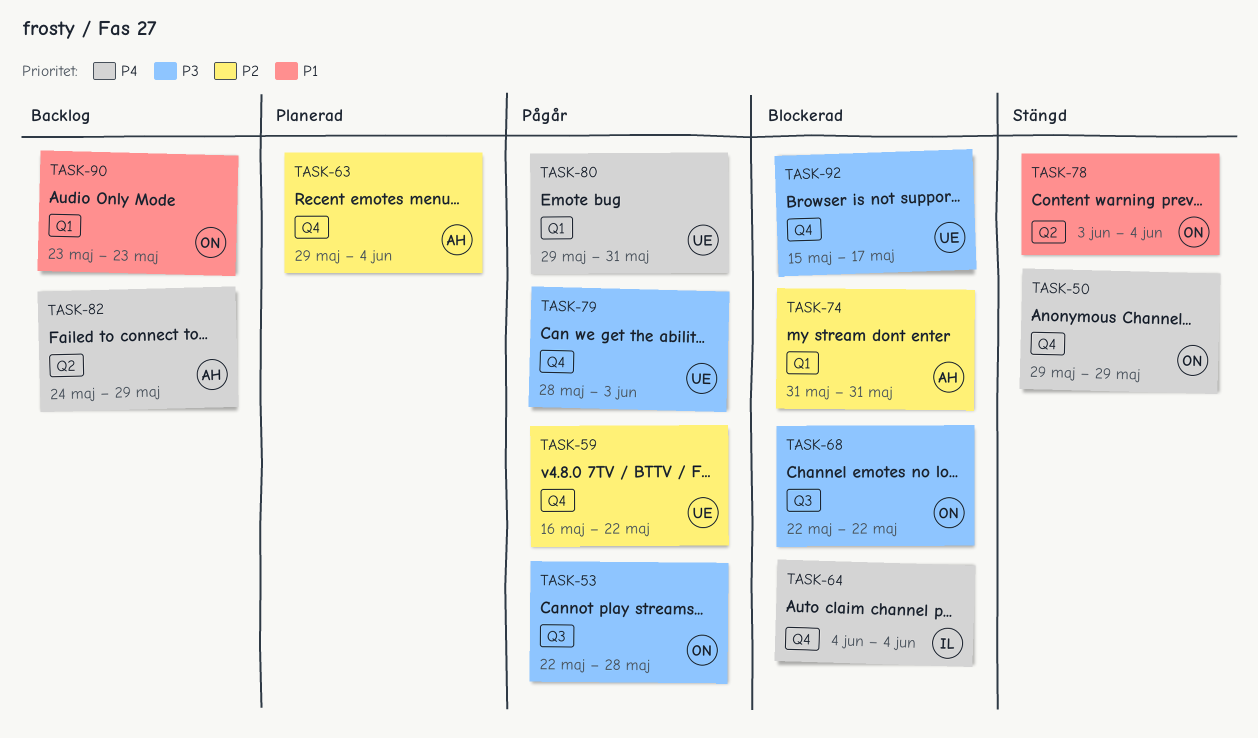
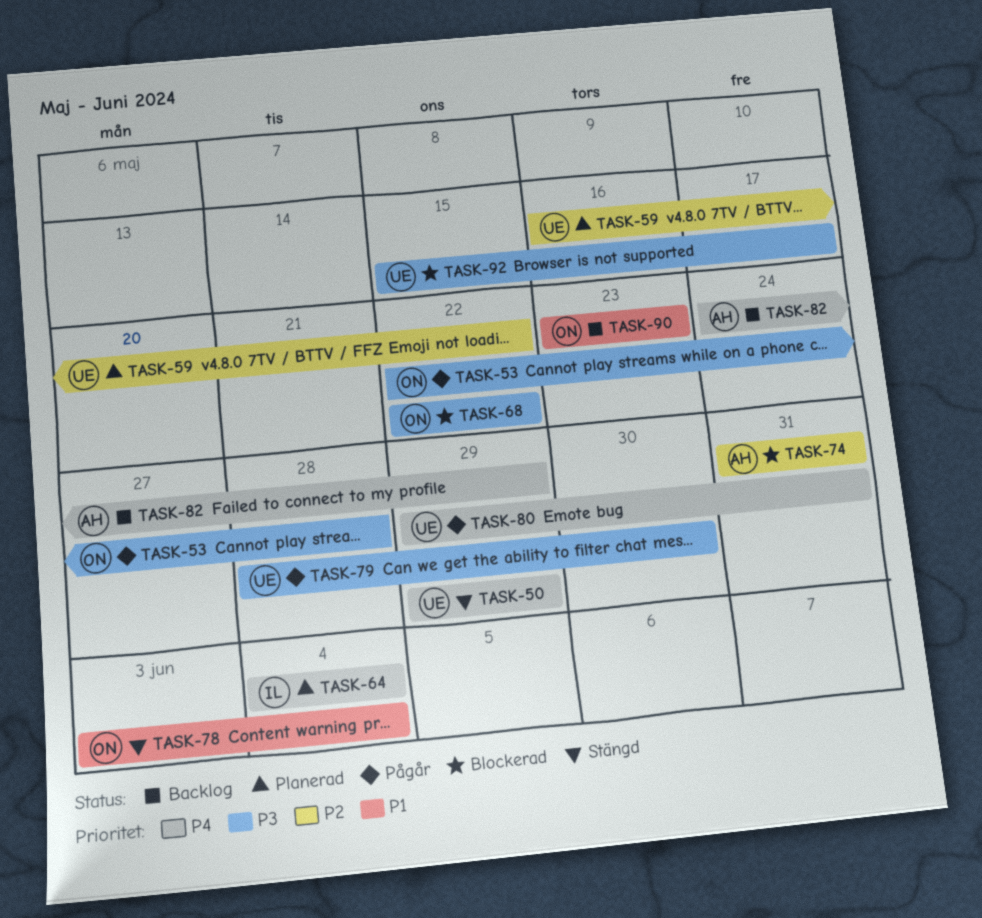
TASK-50, owner: ON -> UE
TASK-59, status: Pågår -> Planerad
TASK-63: present -> none
TASK-64, status: Blockerad -> Planerad
TASK-79, due: Jun 3 -> May 30

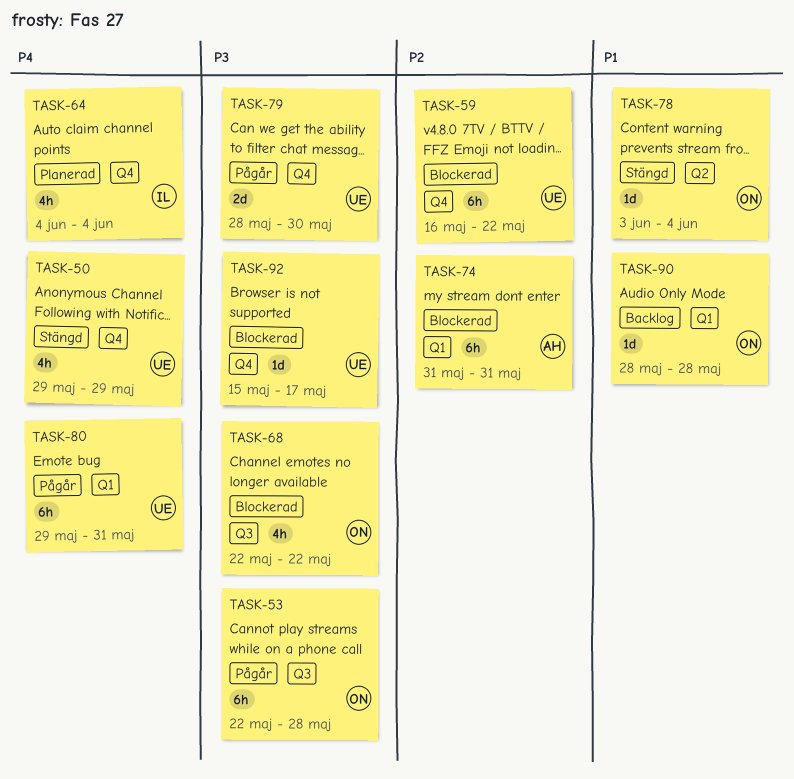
TASK-59, status: Planerad -> Blockerad
TASK-82: present -> none
TASK-90, start: May 23 -> May 28
TASK-90, due: May 23 -> May 28

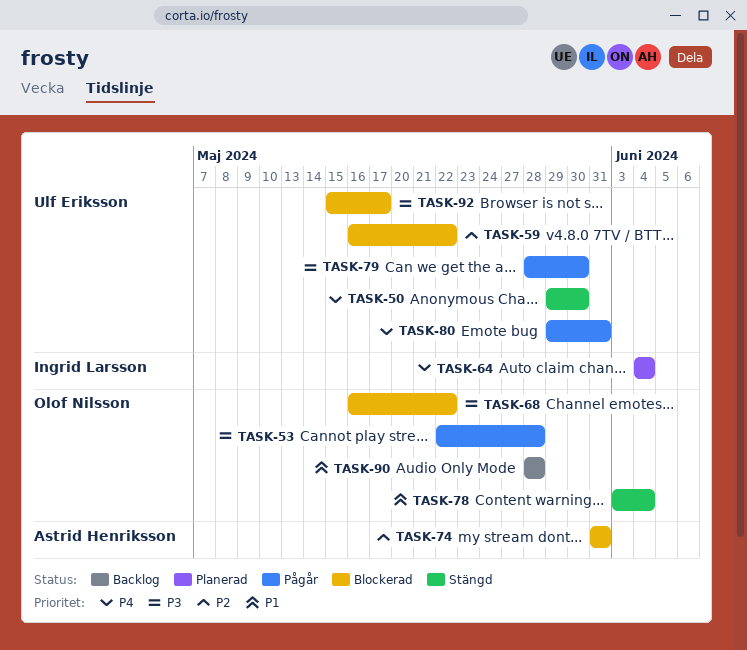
TASK-50, due: May 29 -> May 30
TASK-68, start: May 22 -> May 16

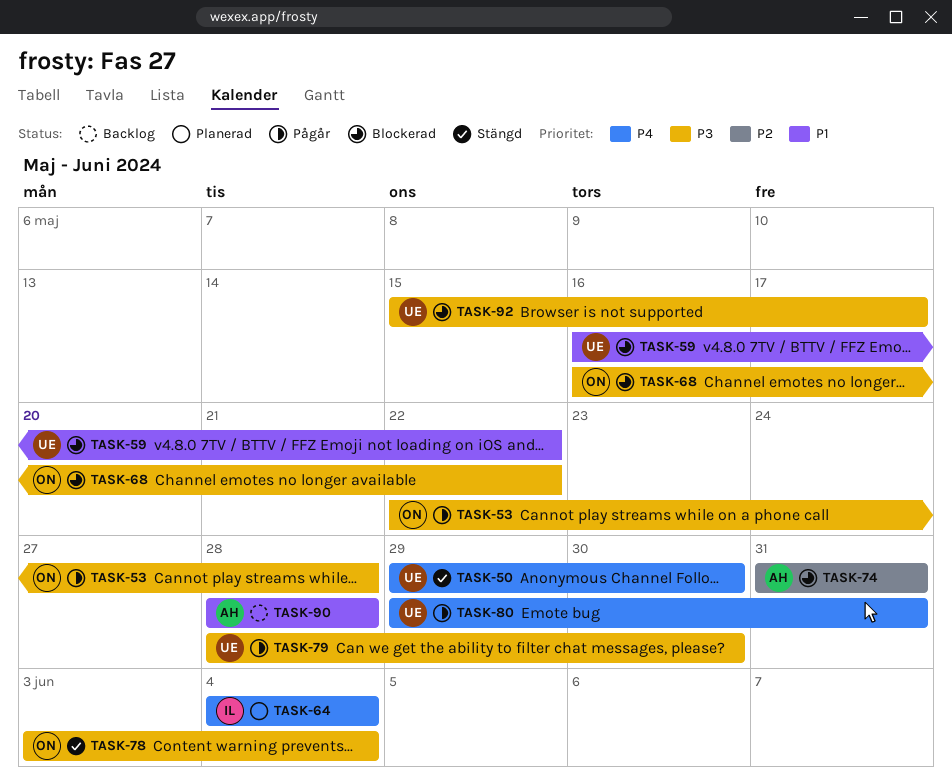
TASK-59, priority: P2 -> P1
TASK-78, priority: P1 -> P3
TASK-90, owner: Olof Nilsson -> Astrid Henriksson

